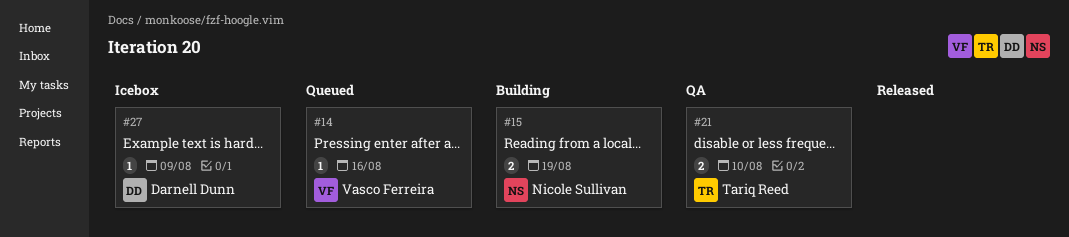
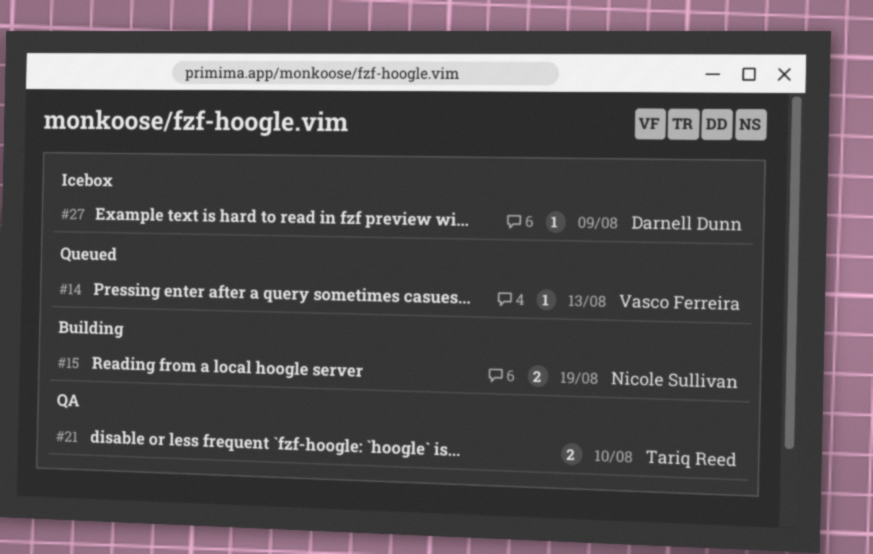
#14, due: Aug 16 -> Aug 13

